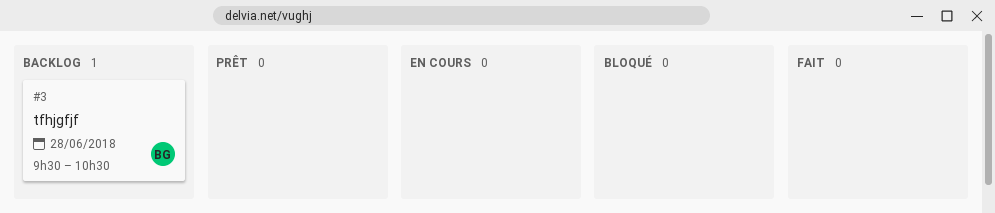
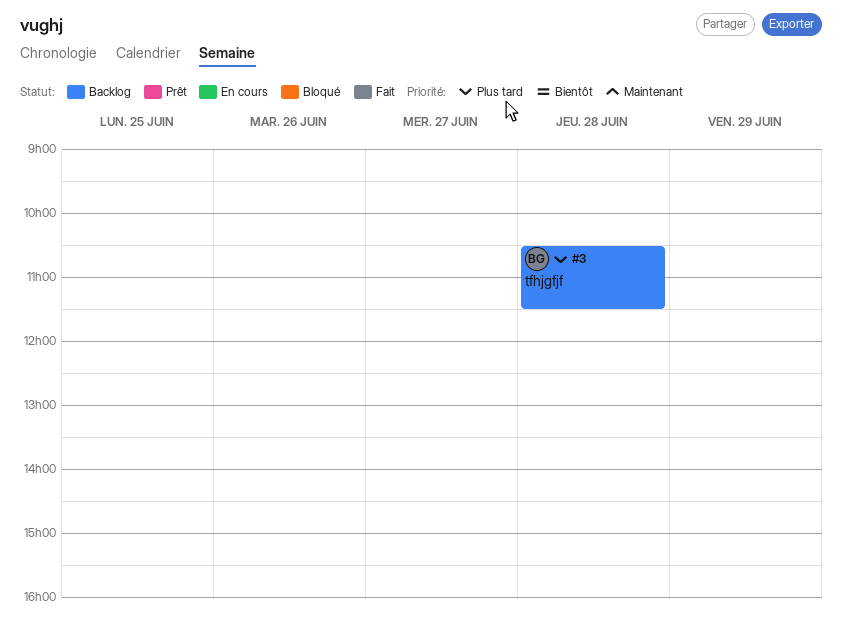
#3, begins: 09:30 -> 10:30
#3, ends: 10:30 -> 11:30

